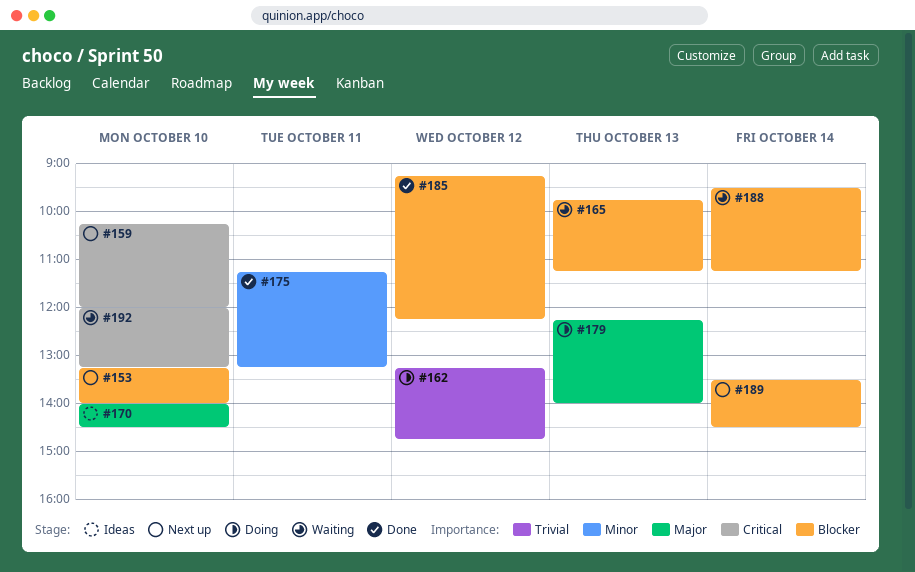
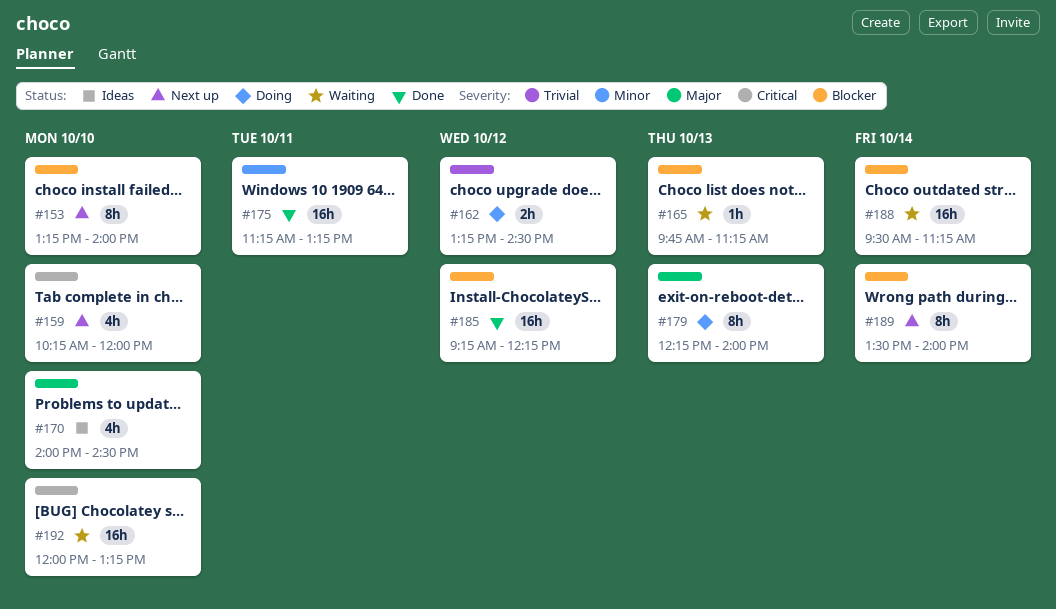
#162, ends: 14:45 -> 14:30
#189, ends: 14:30 -> 14:00

